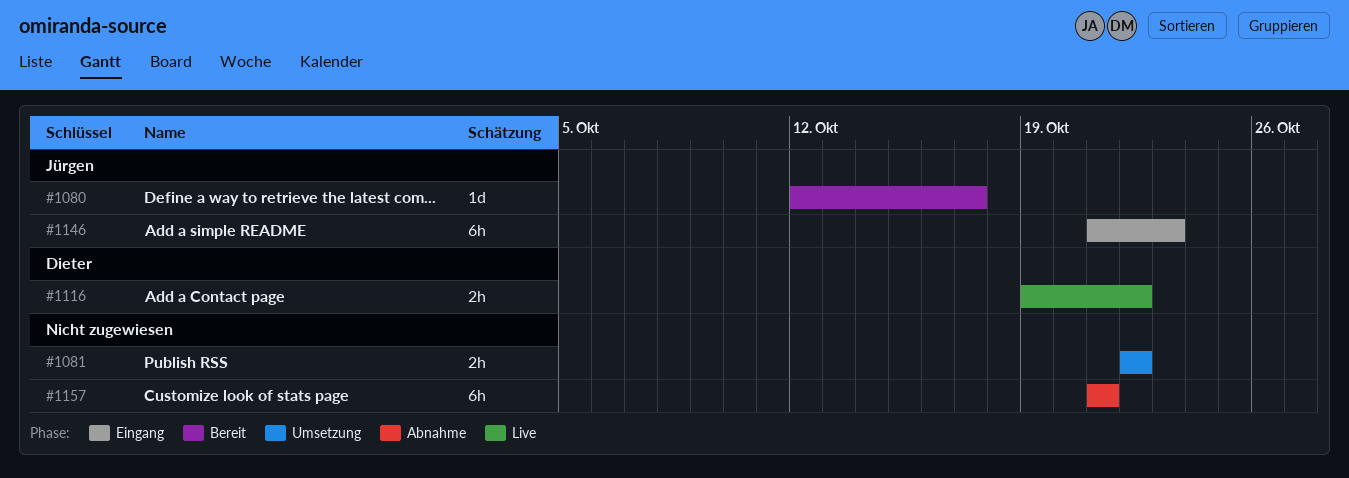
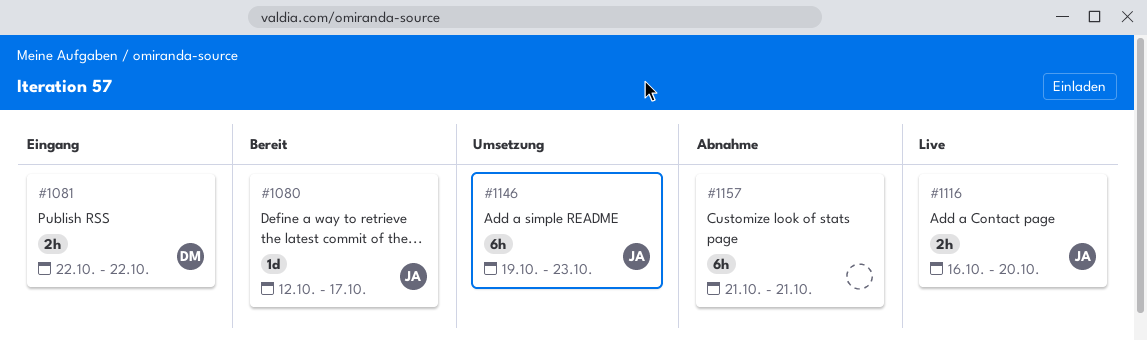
#1081, status: Umsetzung -> Eingang
#1081, owner: none -> Dieter
#1116, owner: Dieter -> Jürgen
#1116, start: Oct 19 -> Oct 16
#1116, due: Oct 22 -> Oct 20
#1146, status: Eingang -> Umsetzung
#1146, start: Oct 21 -> Oct 19

